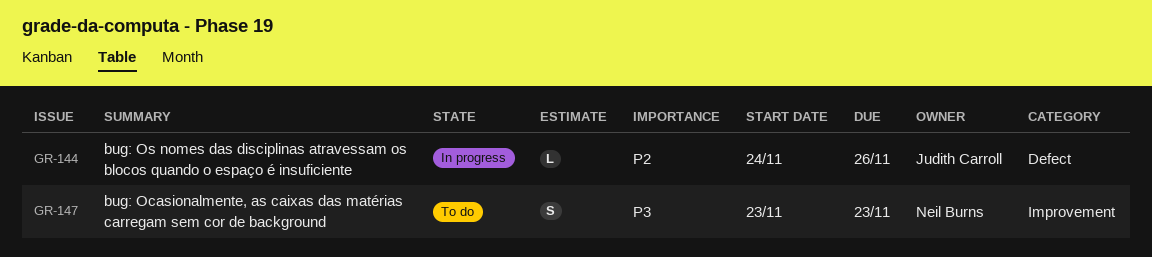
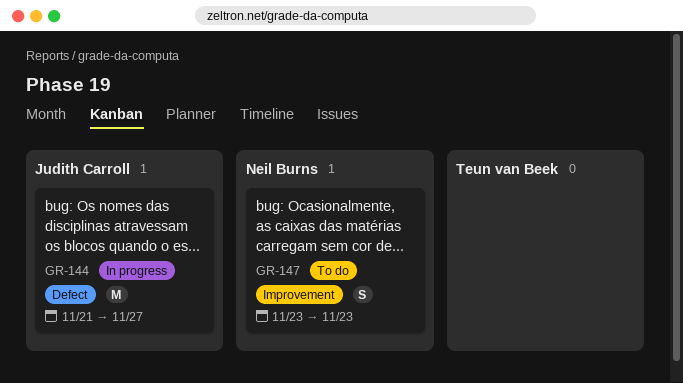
GR-144, estimate: L -> M
GR-144, start: Nov 24 -> Nov 21
GR-144, due: Nov 26 -> Nov 27

